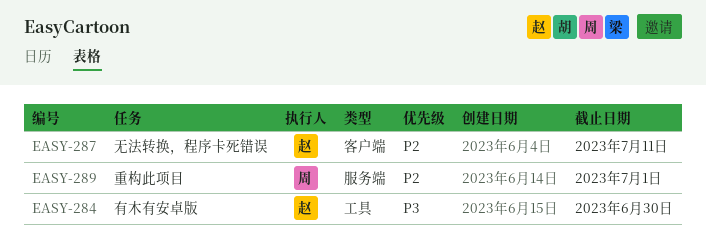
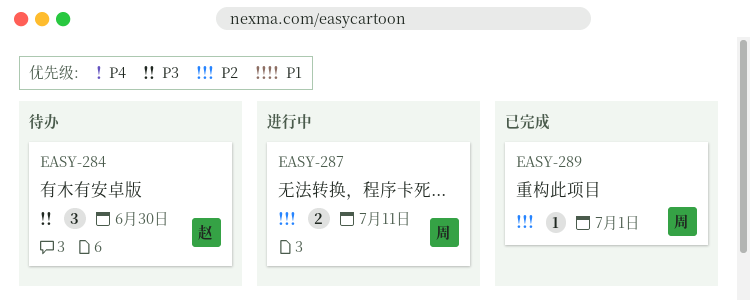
EASY-287, owner: 赵 -> 周

